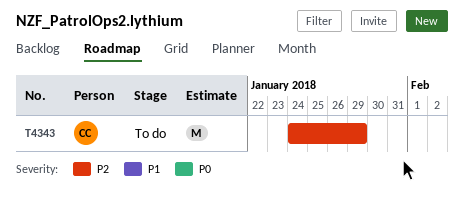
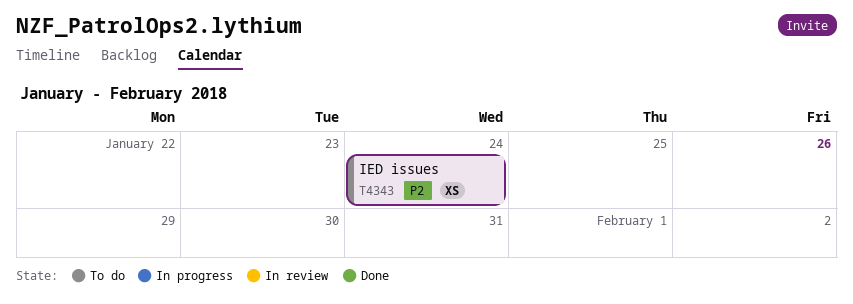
T4343, estimate: M -> XS
T4343, due: Jan 29 -> Jan 24

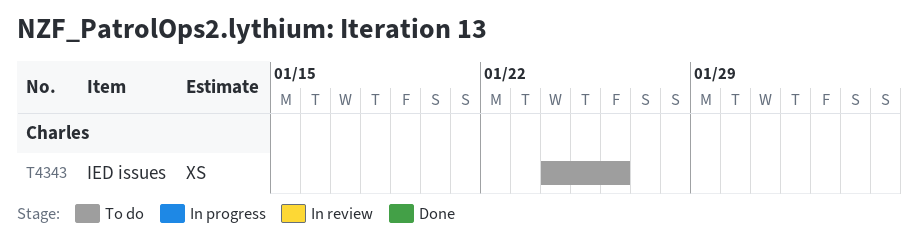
T4343, due: Jan 24 -> Jan 26

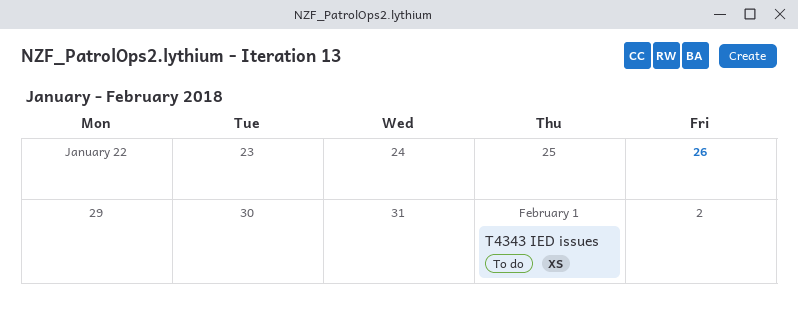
T4343, due: Jan 26 -> Feb 1

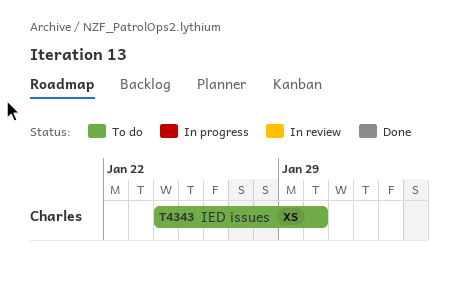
T4343, due: Feb 1 -> Jan 30

